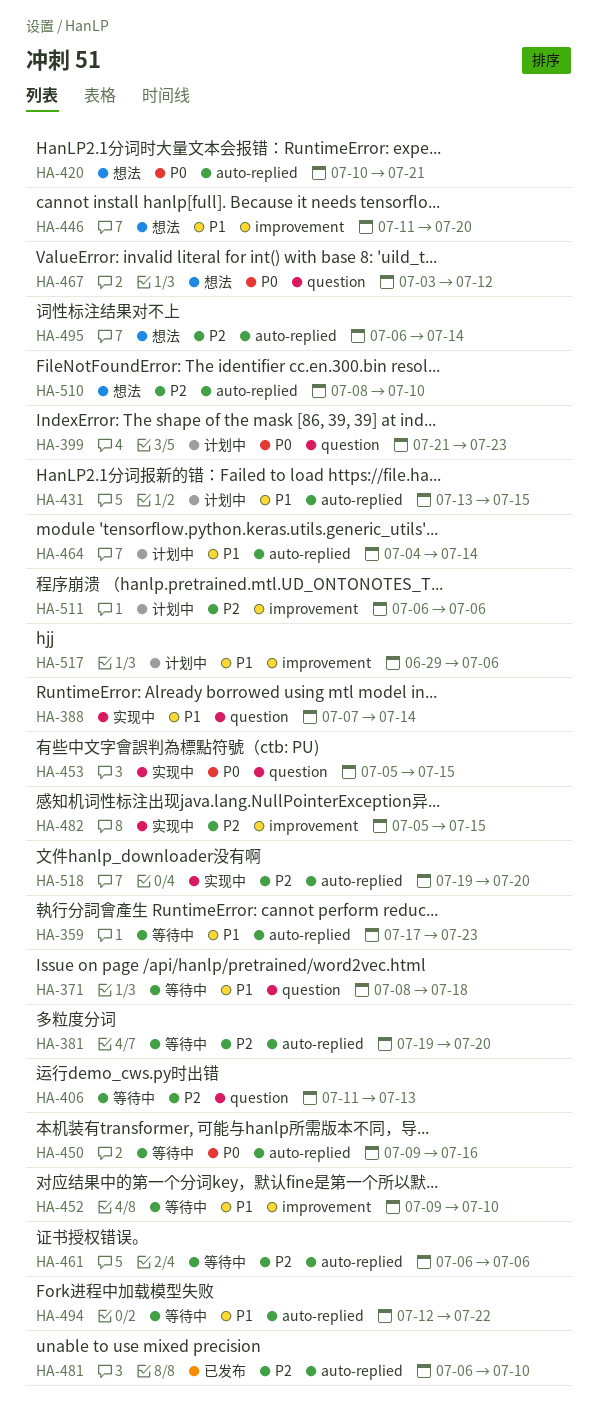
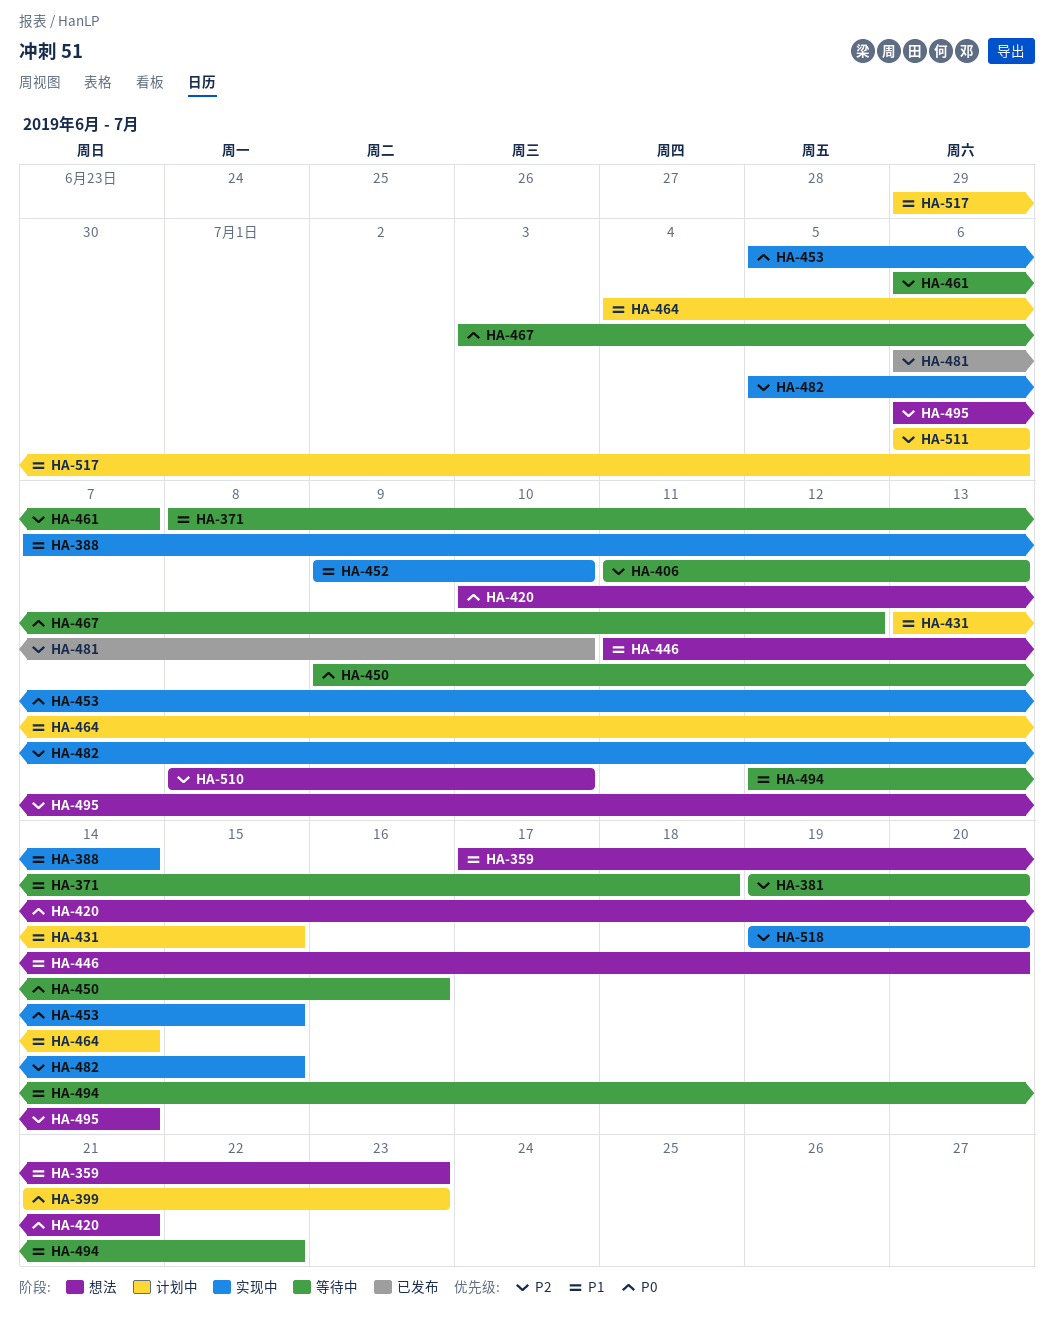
HA-359, status: 等待中 -> 想法
HA-452, status: 等待中 -> 实现中
HA-461, due: Jul 6 -> Jul 7
HA-467, status: 想法 -> 等待中

